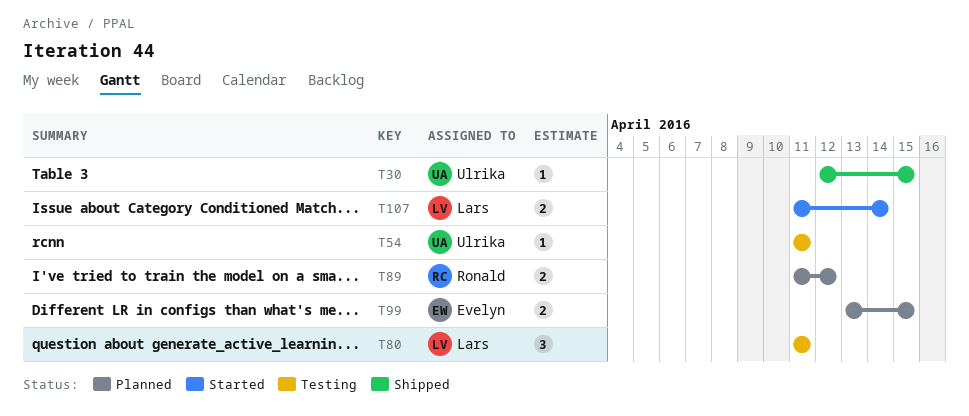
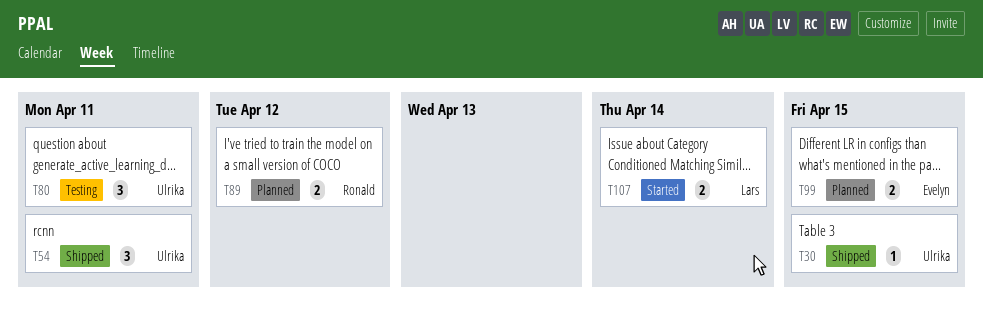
T54, status: Testing -> Shipped
T54, estimate: 1 -> 3
T80, owner: Lars -> Ulrika

